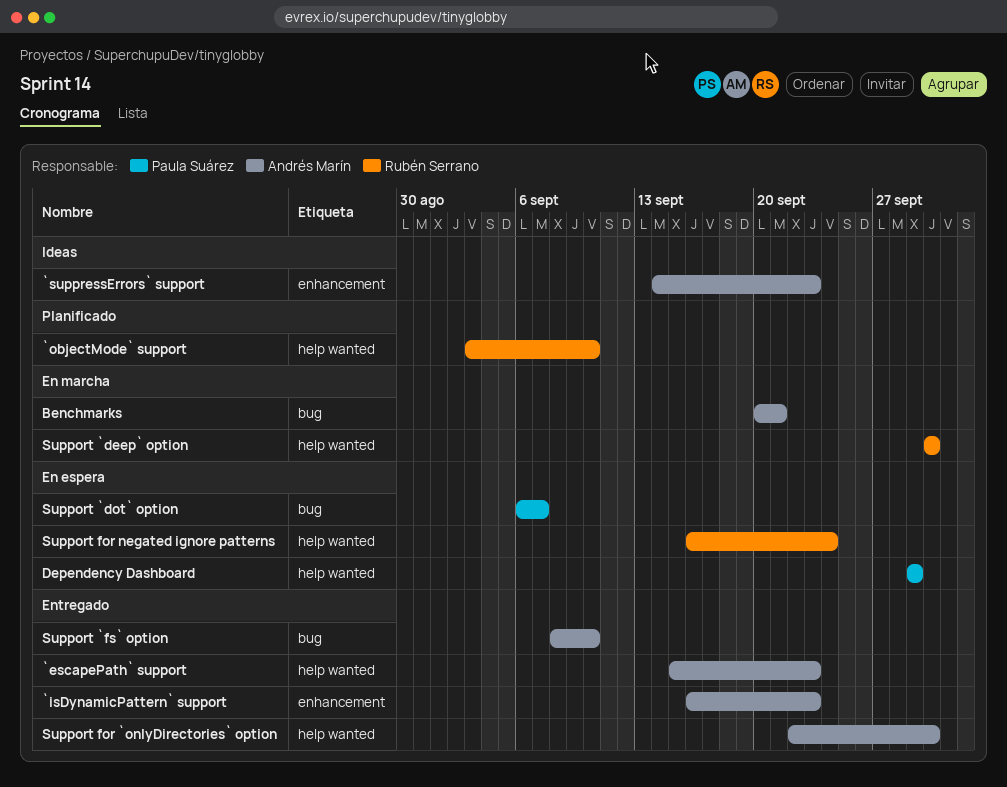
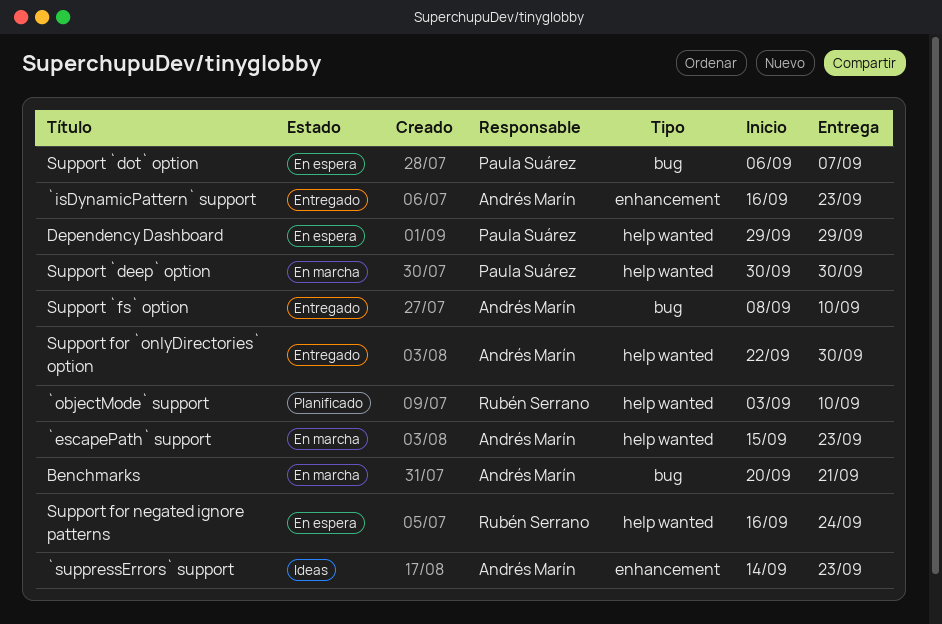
`escapePath` support, status: Entregado -> En marcha
Support `deep` option, owner: Rubén Serrano -> Paula Suárez

